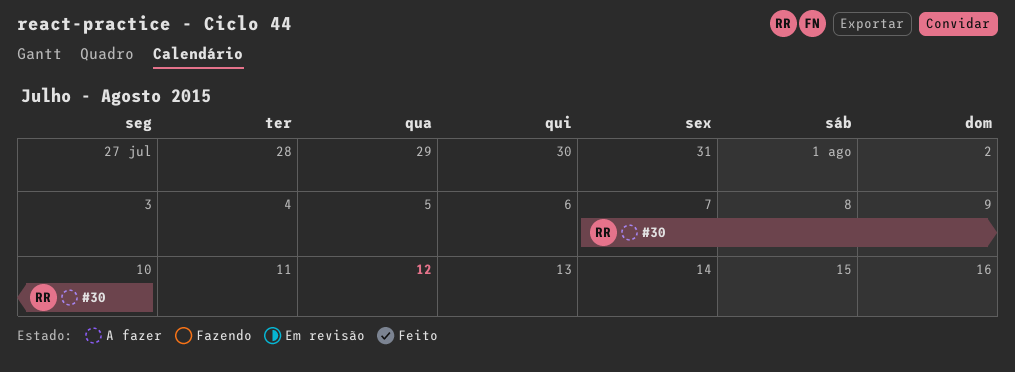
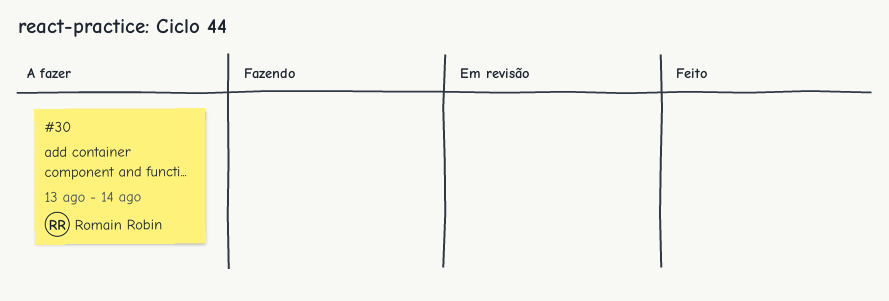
#30, start: Aug 7 -> Aug 13
#30, due: Aug 10 -> Aug 14

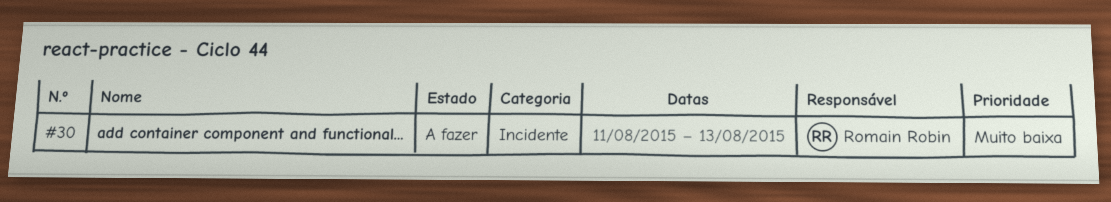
#30, start: Aug 13 -> Aug 11
#30, due: Aug 14 -> Aug 13

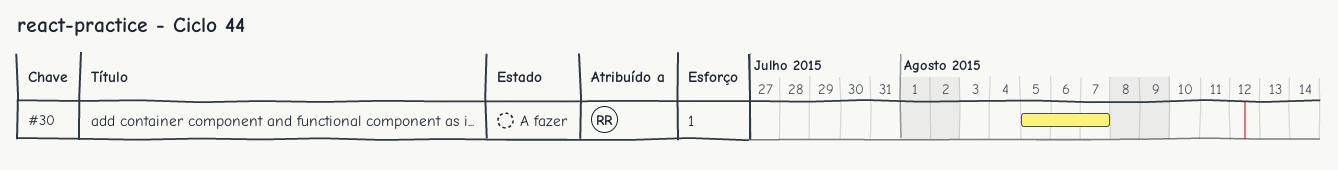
#30, start: Aug 11 -> Aug 5
#30, due: Aug 13 -> Aug 7

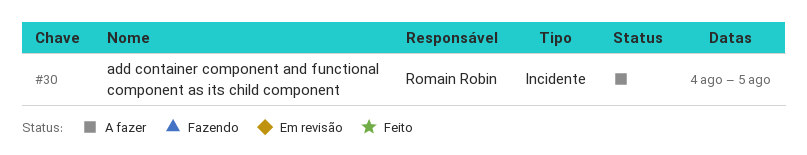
#30, start: Aug 5 -> Aug 4
#30, due: Aug 7 -> Aug 5

